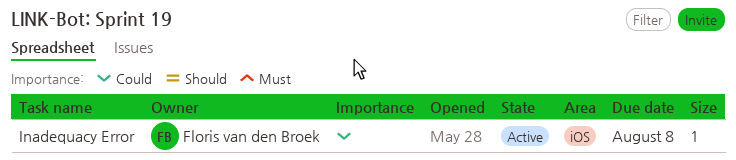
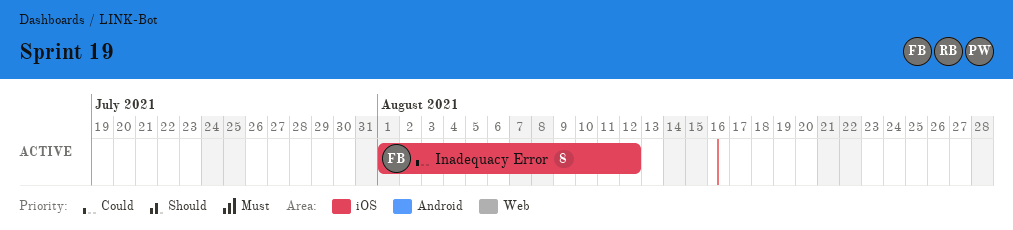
Inadequacy Error, estimate: 1 -> 8
Inadequacy Error, due: Aug 8 -> Aug 12

